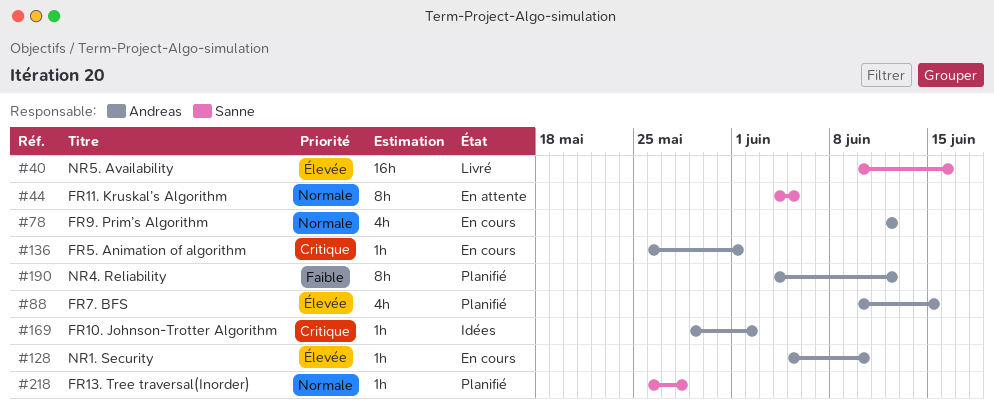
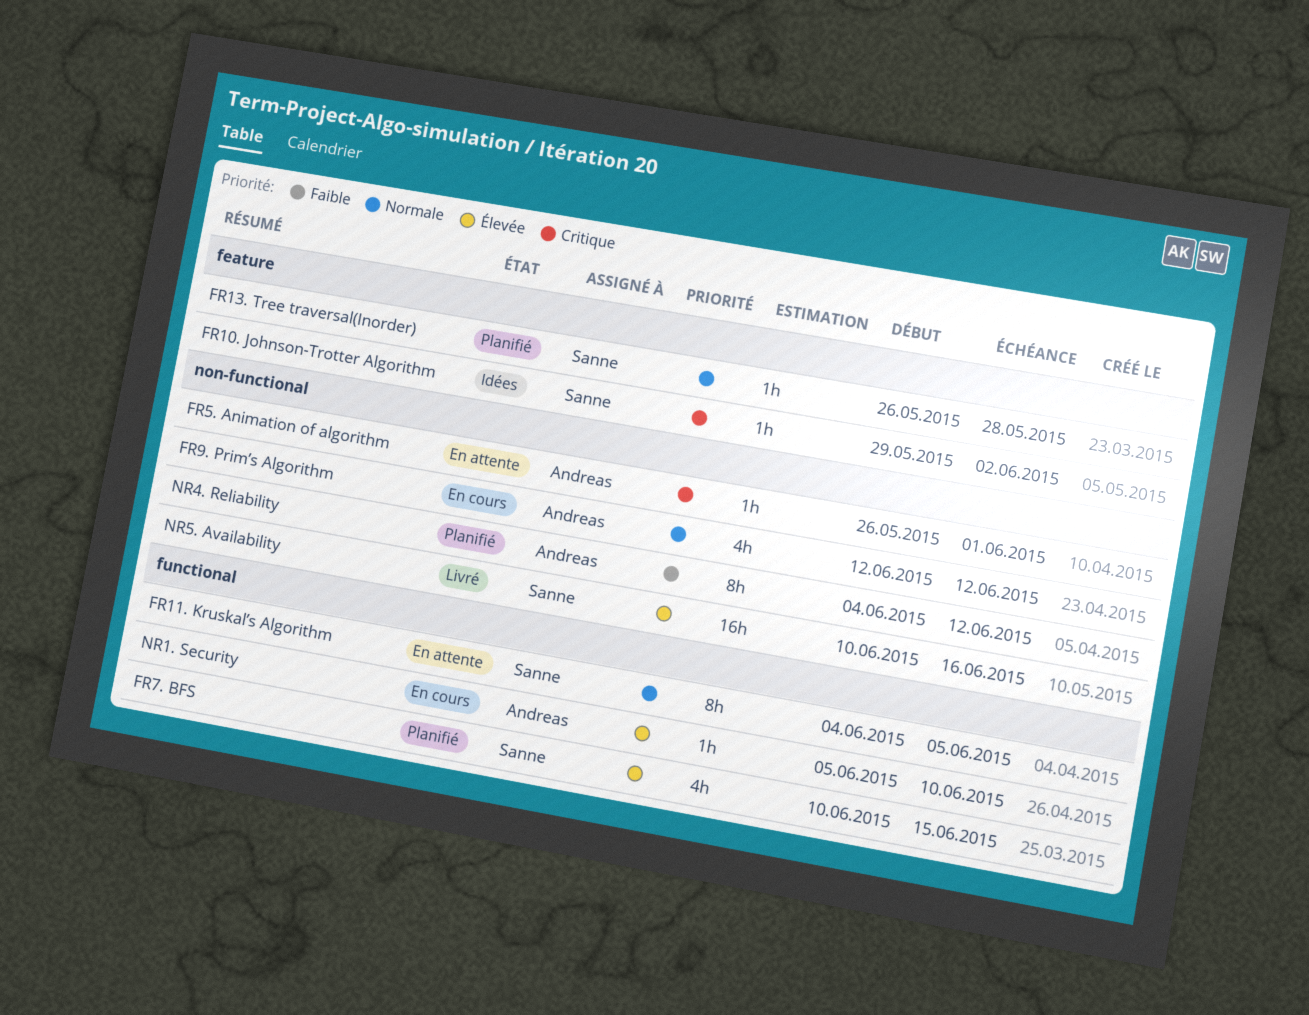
FR10. Johnson-Trotter Algorithm, owner: Andreas -> Sanne
FR5. Animation of algorithm, status: En cours -> En attente
FR7. BFS, owner: Andreas -> Sanne

